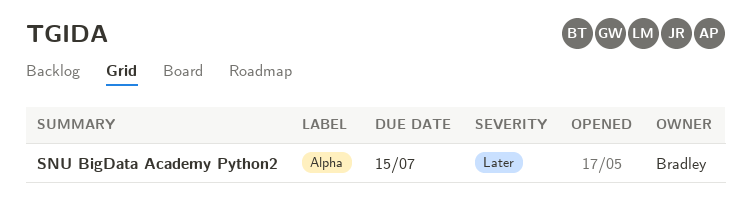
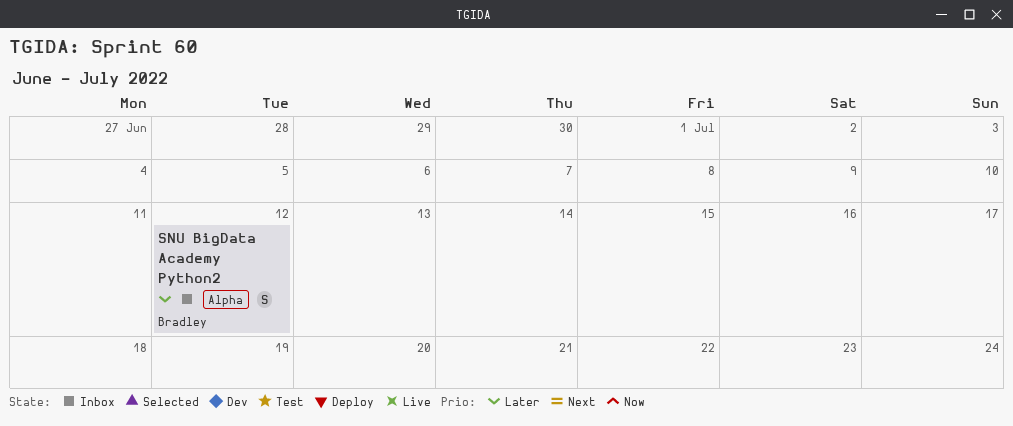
SNU BigData Academy Python2, due: Jul 15 -> Jul 12

